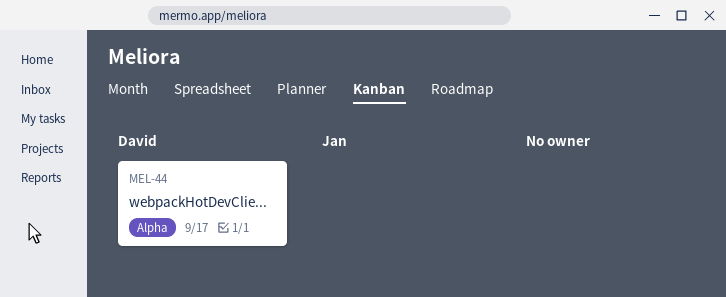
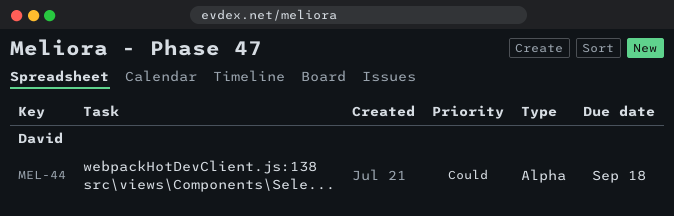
MEL-44, due: Sep 17 -> Sep 18

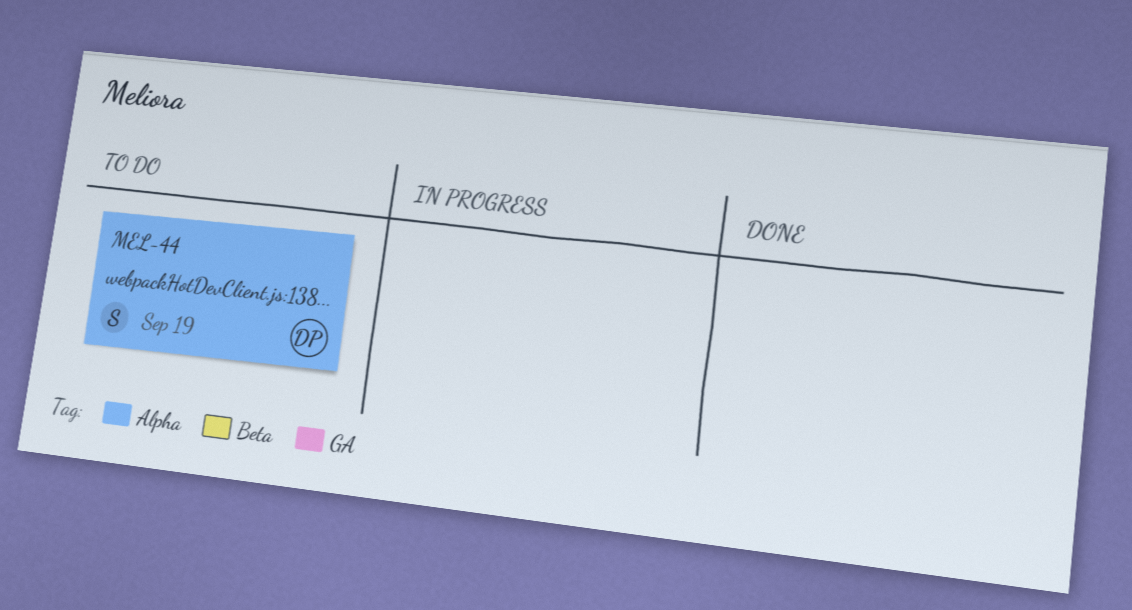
MEL-44, due: Sep 18 -> Sep 19

